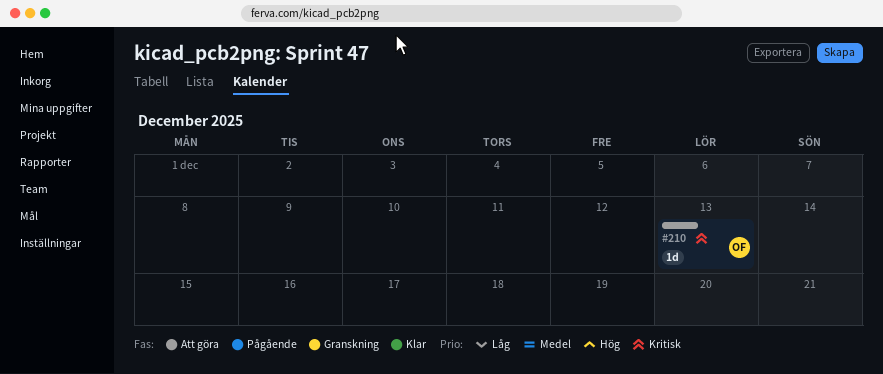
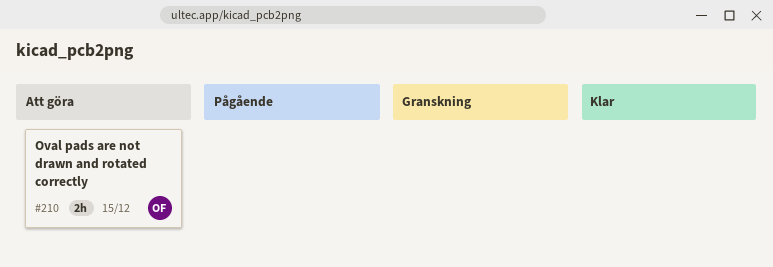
#210, estimate: 1d -> 2h
#210, due: Dec 13 -> Dec 15

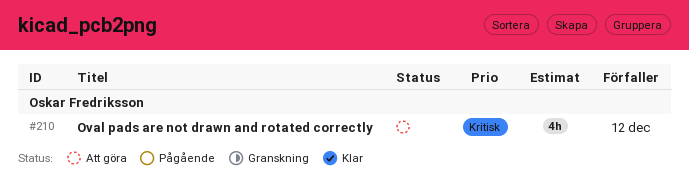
#210, estimate: 2h -> 4h
#210, due: Dec 15 -> Dec 12

